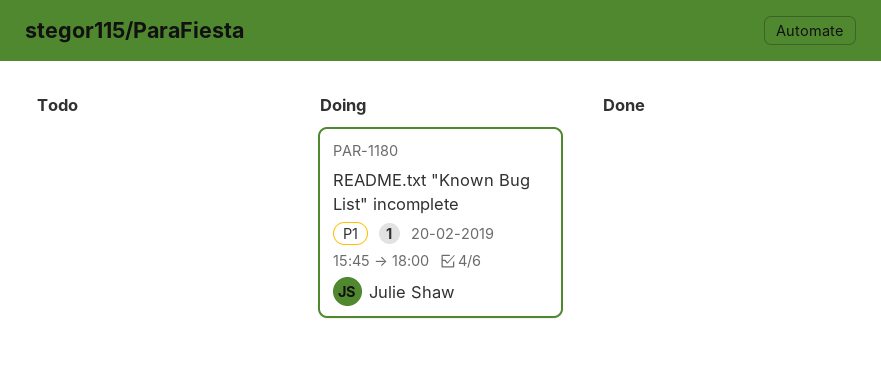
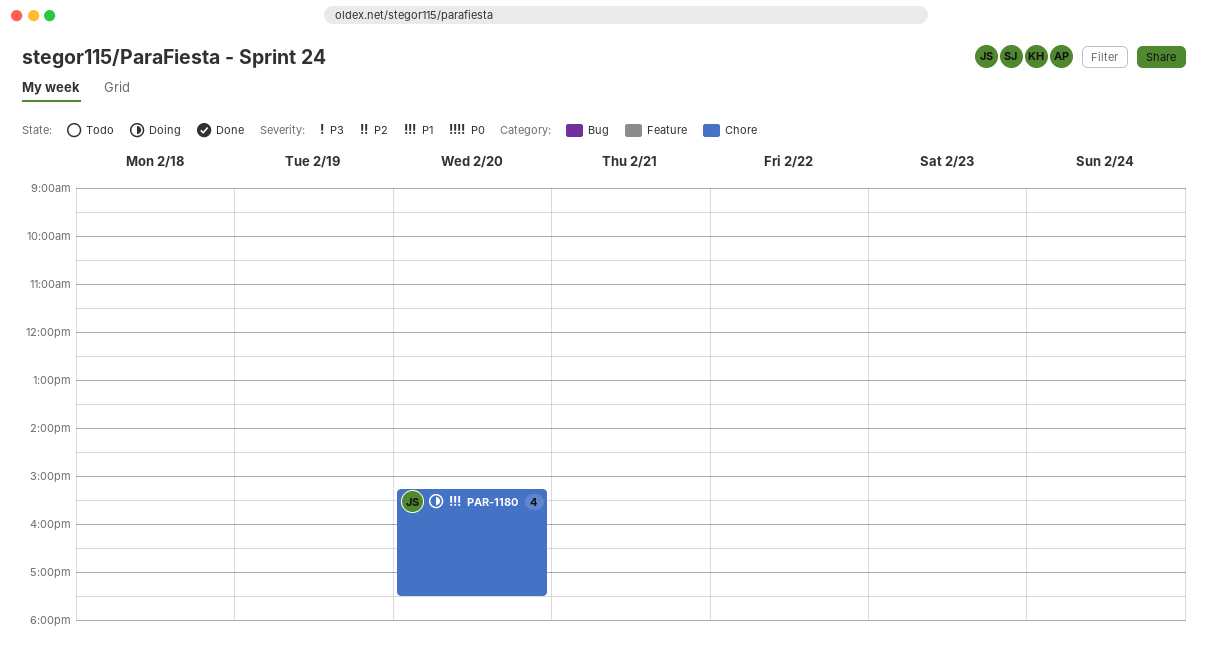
PAR-1180, estimate: 1 -> 4
PAR-1180, begins: 15:45 -> 15:15
PAR-1180, ends: 18:00 -> 17:30

